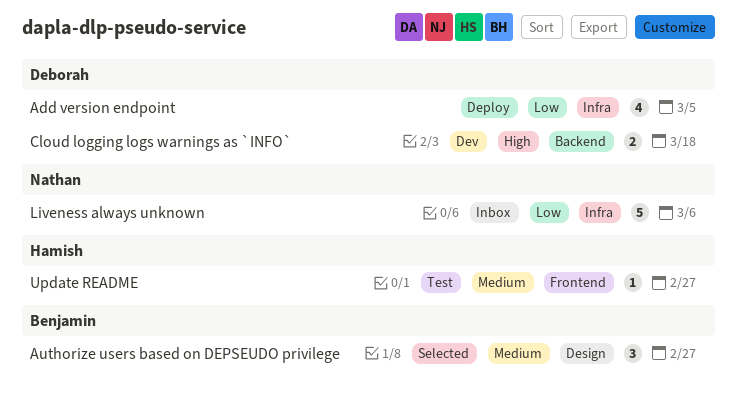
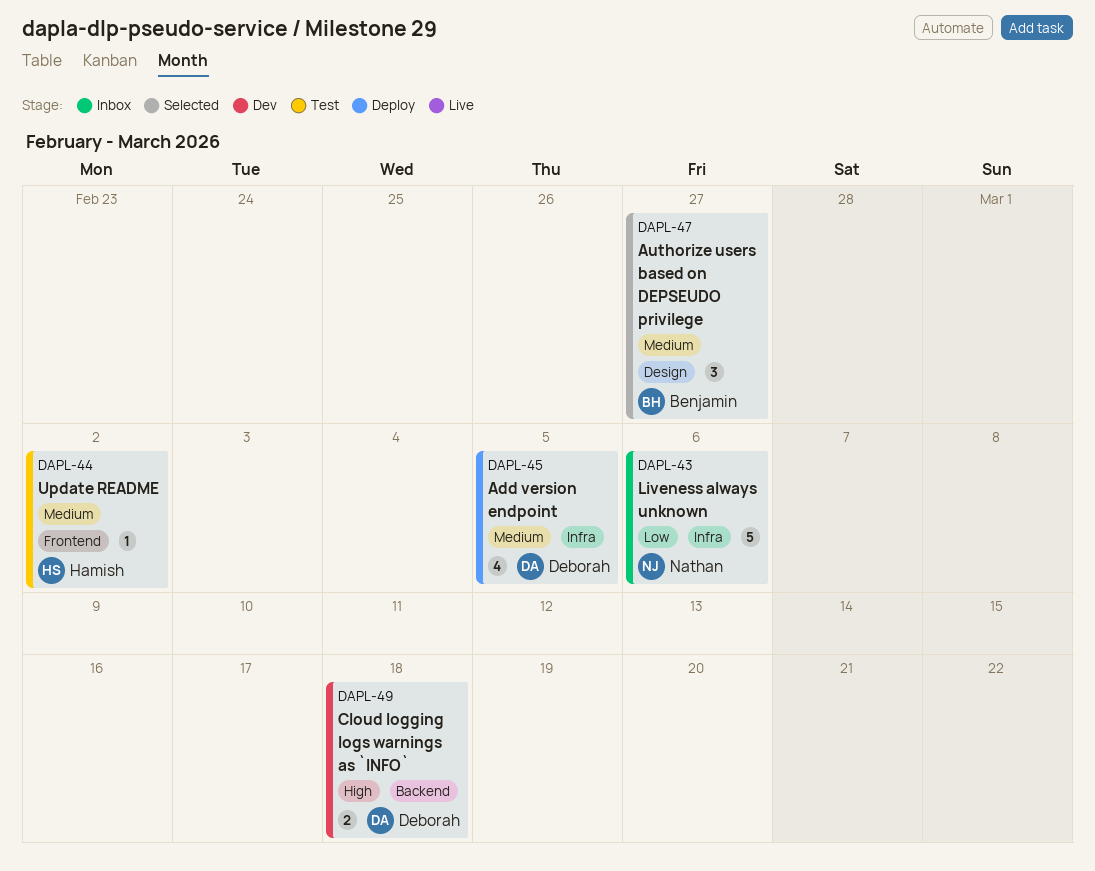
Add version endpoint, priority: Low -> Medium
Update README, due: Feb 27 -> Mar 2

